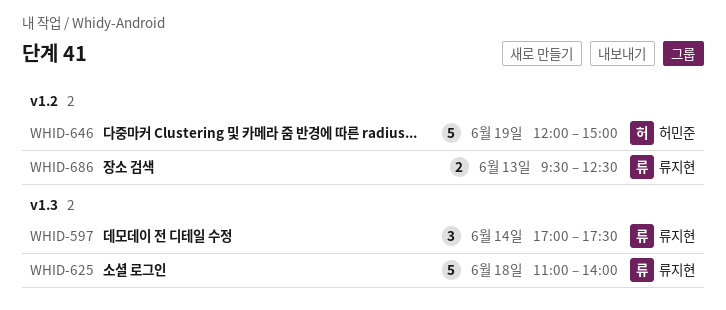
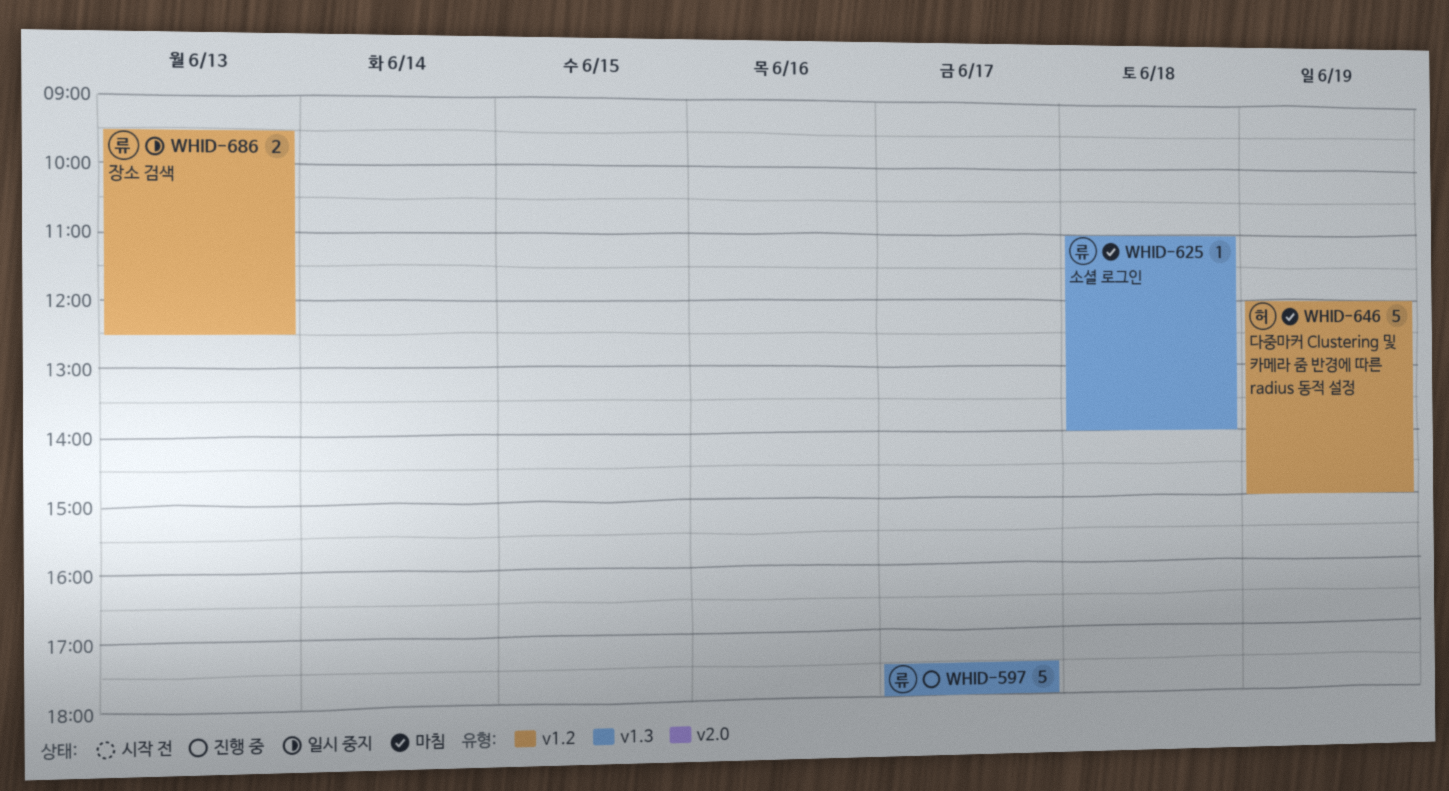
WHID-597, estimate: 3 -> 5
WHID-597, day: Jun 14 -> Jun 17
WHID-597, begins: 17:00 -> 17:30
WHID-597, ends: 17:30 -> 18:00
WHID-625, estimate: 5 -> 1

